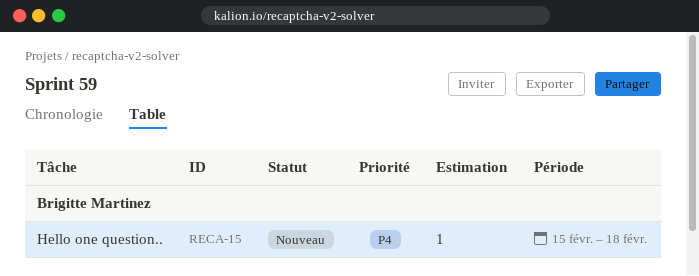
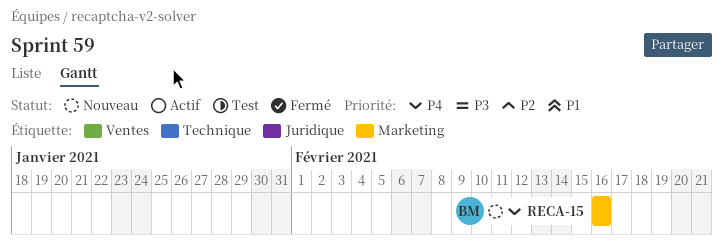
RECA-15, start: Feb 15 -> Feb 16
RECA-15, due: Feb 18 -> Feb 16

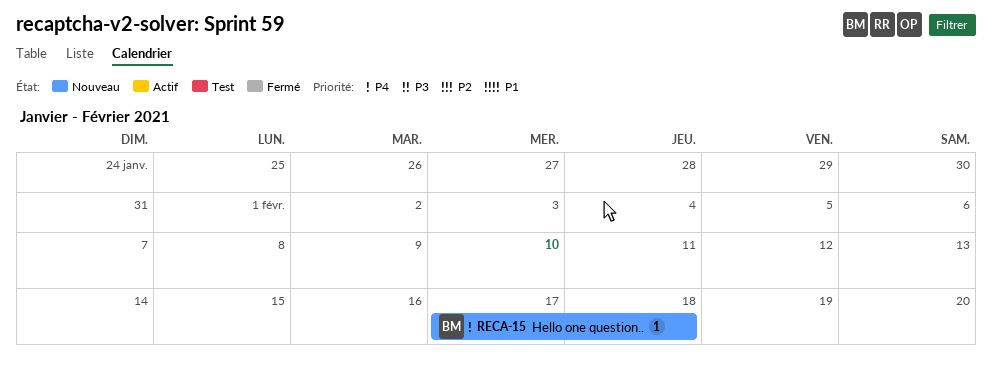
RECA-15, start: Feb 16 -> Feb 17
RECA-15, due: Feb 16 -> Feb 18

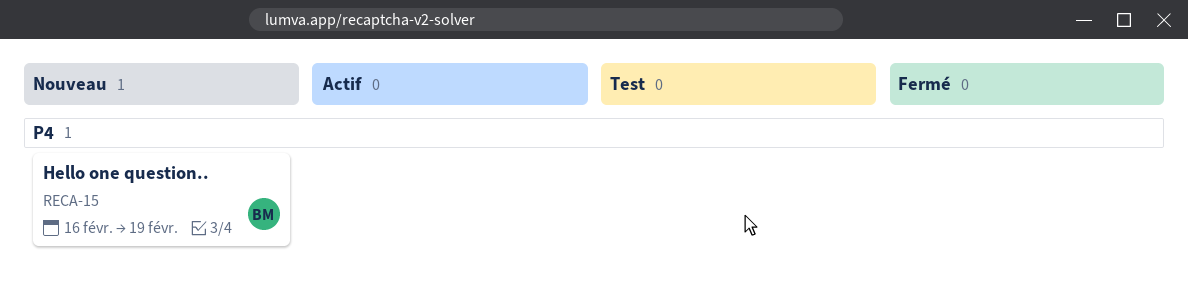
RECA-15, start: Feb 17 -> Feb 16
RECA-15, due: Feb 18 -> Feb 19

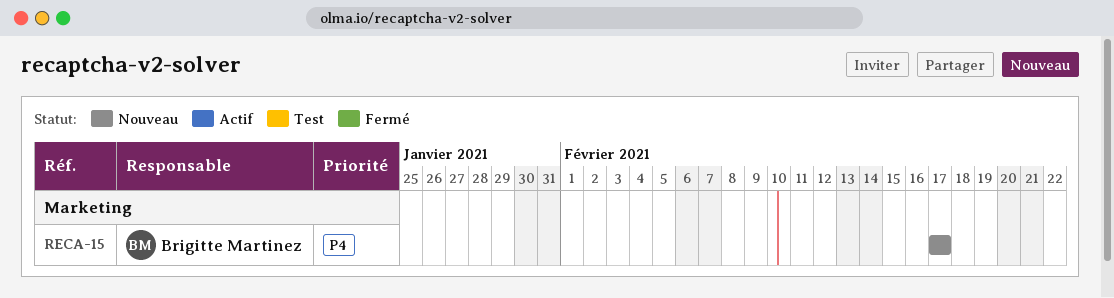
RECA-15, start: Feb 16 -> Feb 17
RECA-15, due: Feb 19 -> Feb 17

